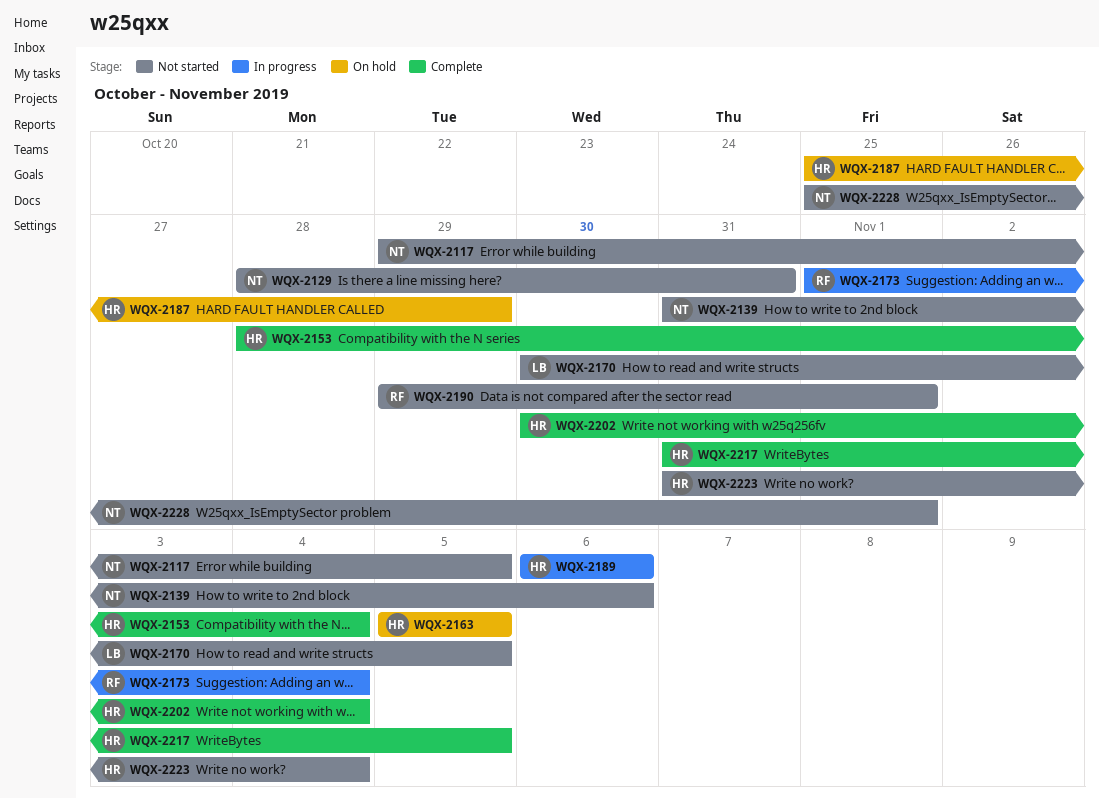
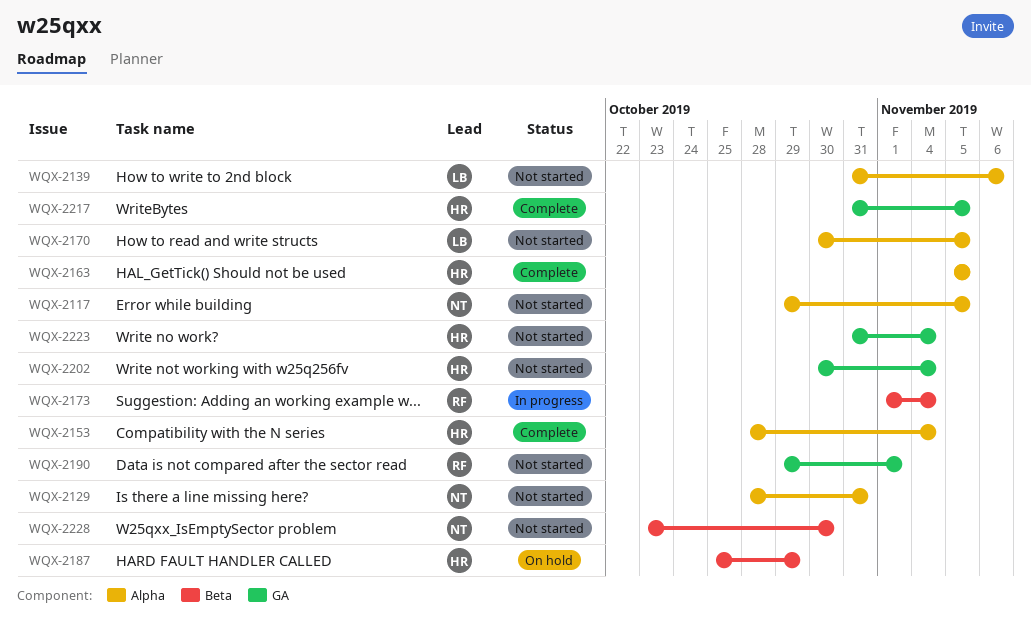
WQX-2139, owner: NT -> LB
WQX-2163, status: On hold -> Complete
WQX-2189: present -> none
WQX-2202, status: Complete -> Not started
WQX-2228, start: Oct 25 -> Oct 23
WQX-2228, due: Nov 1 -> Oct 30

